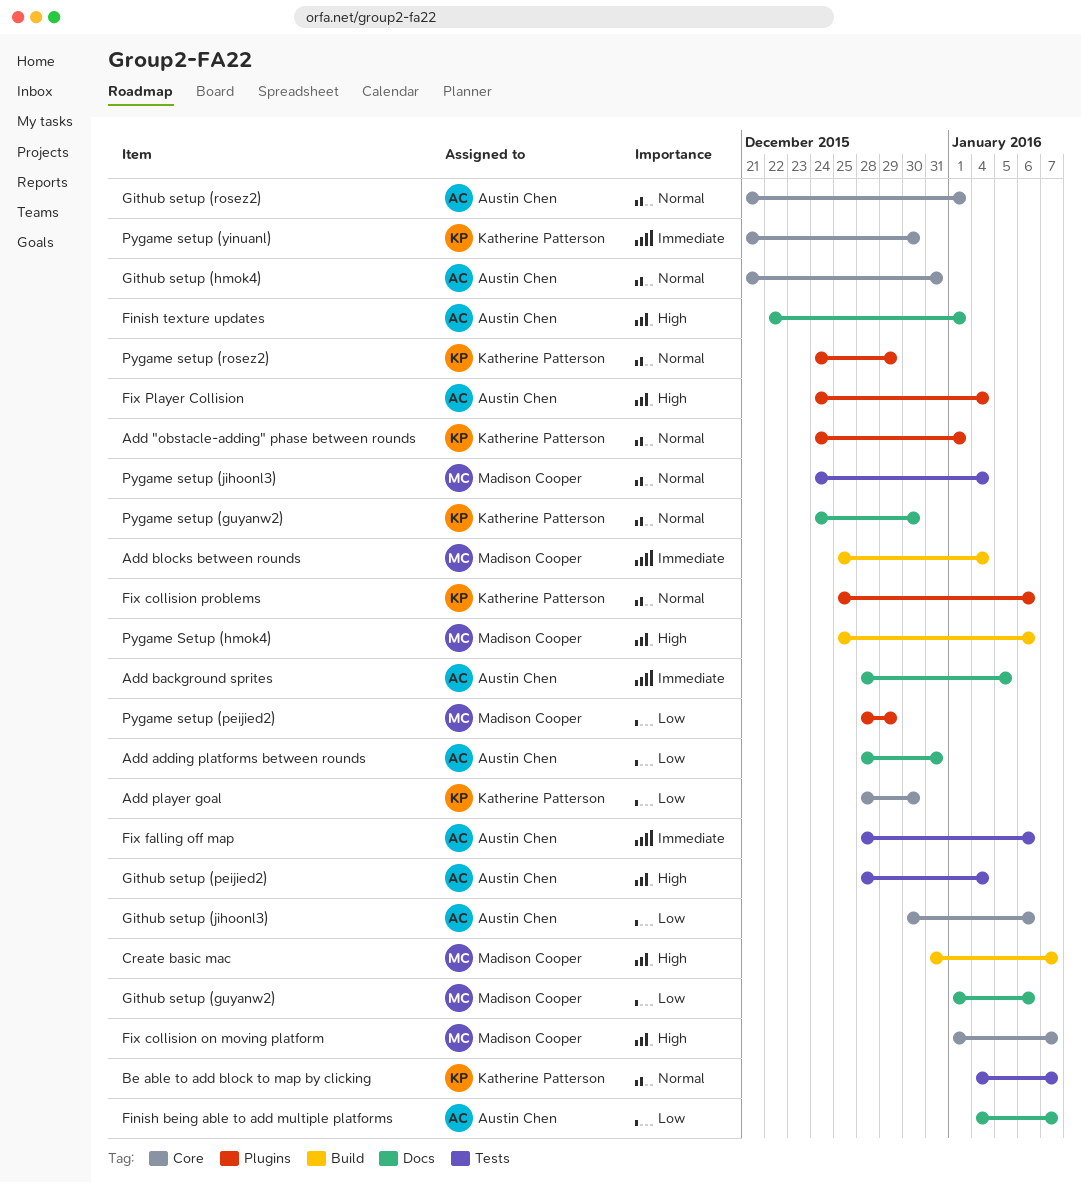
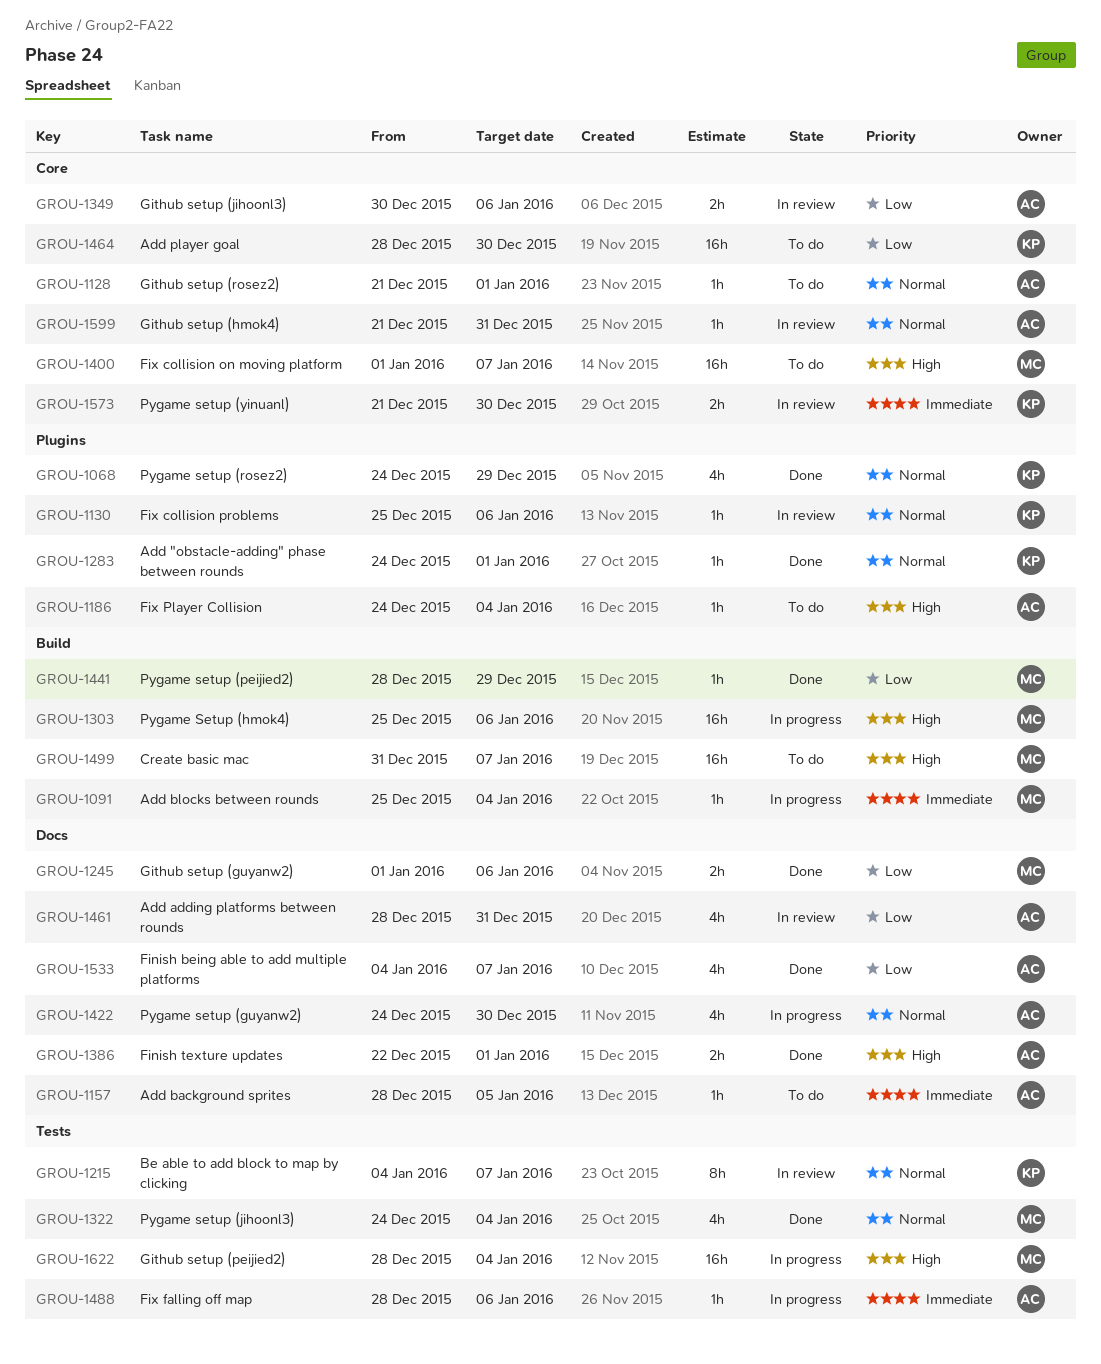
Github setup (peijied2), owner: Austin Chen -> Madison Cooper
Pygame setup (guyanw2), owner: Katherine Patterson -> Austin Chen
Pygame setup (peijied2), label: Plugins -> Build

